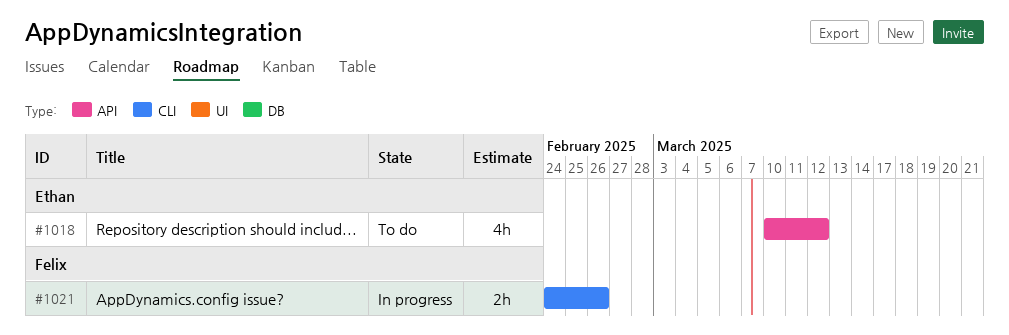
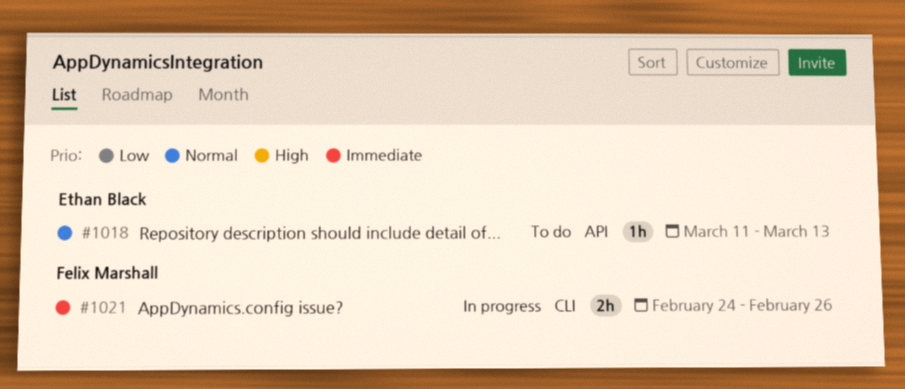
#1018, estimate: 4h -> 1h
#1018, start: Mar 10 -> Mar 11
#1018, due: Mar 12 -> Mar 13

